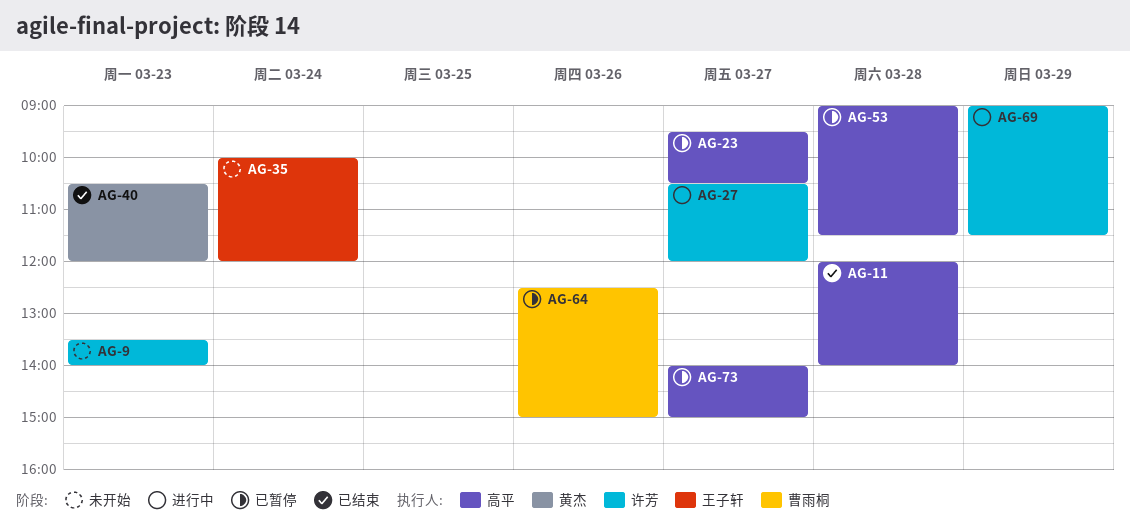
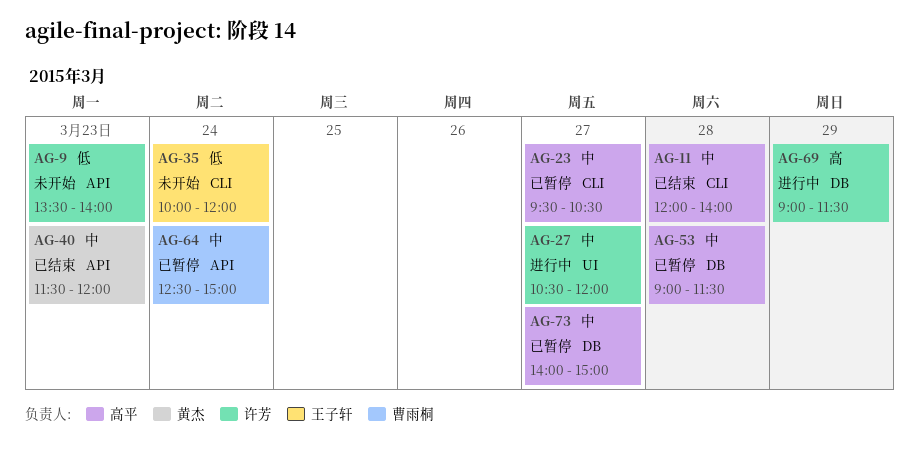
AG-40, begins: 10:30 -> 11:30
AG-64, day: Mar 26 -> Mar 24

